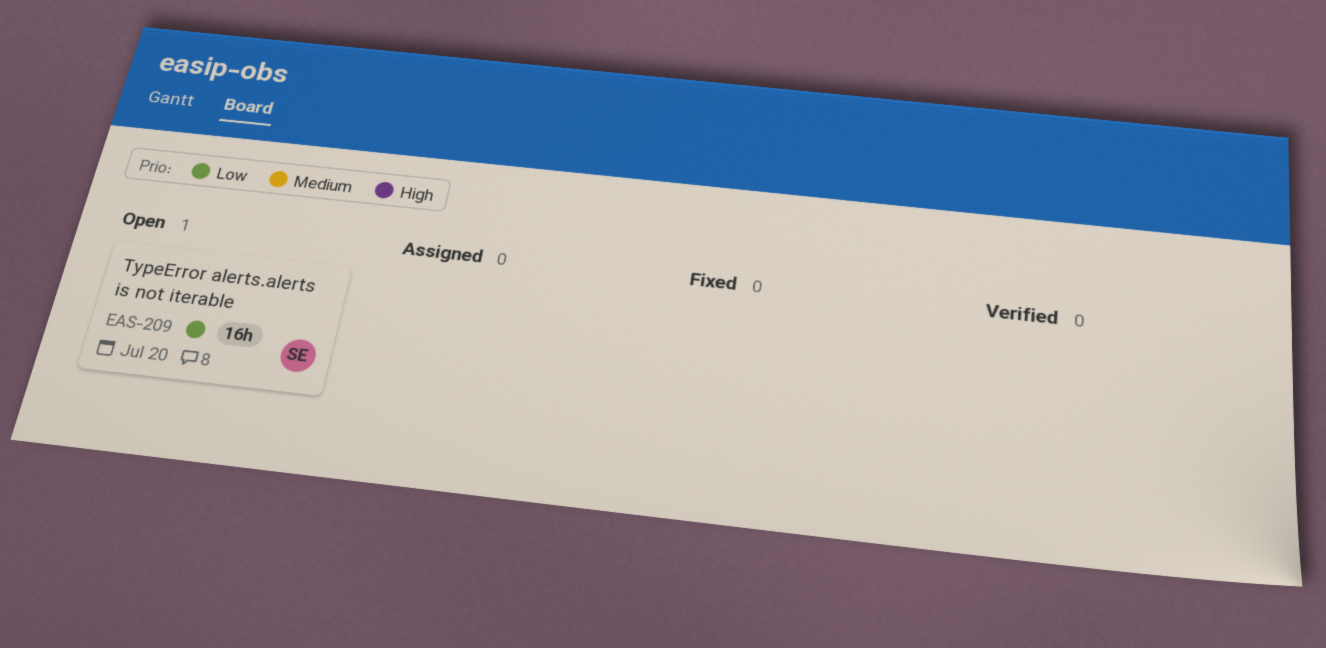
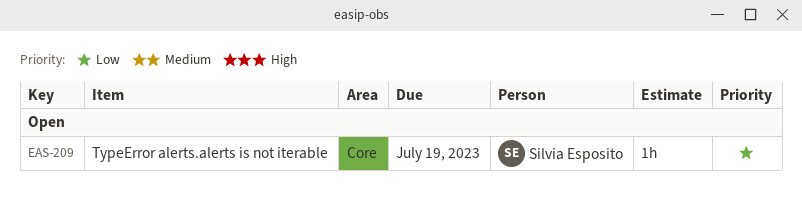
EAS-209, estimate: 16h -> 1h
EAS-209, due: Jul 20 -> Jul 19

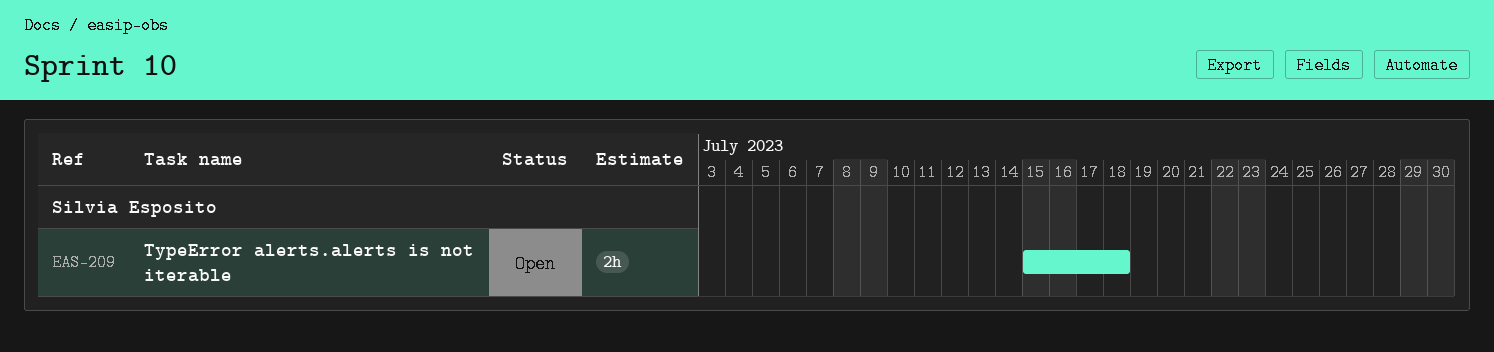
EAS-209, estimate: 1h -> 2h
EAS-209, due: Jul 19 -> Jul 18

